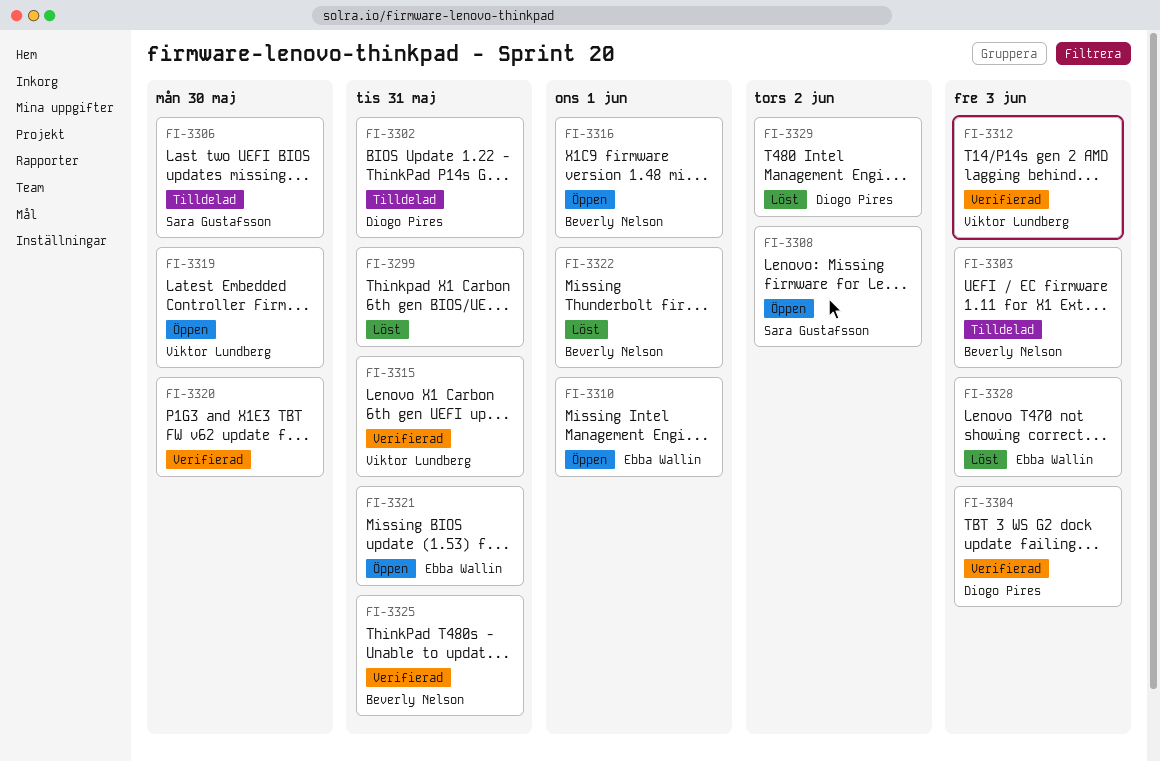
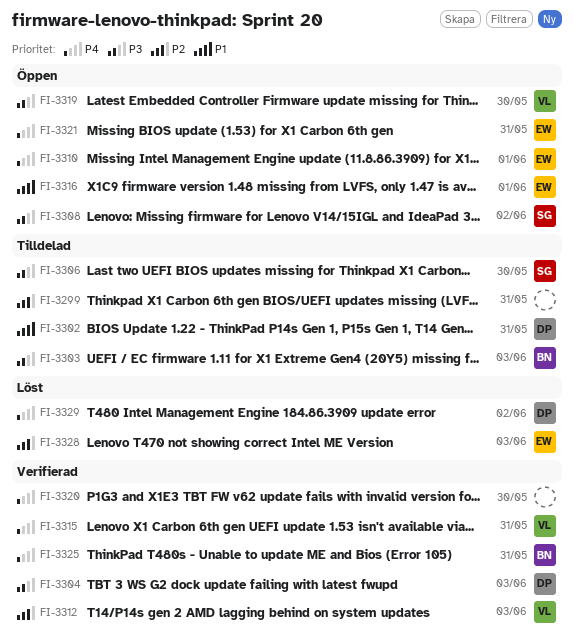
FI-3299, status: Löst -> Tilldelad
FI-3316, owner: Beverly Nelson -> Ebba Wallin
FI-3322: present -> none

